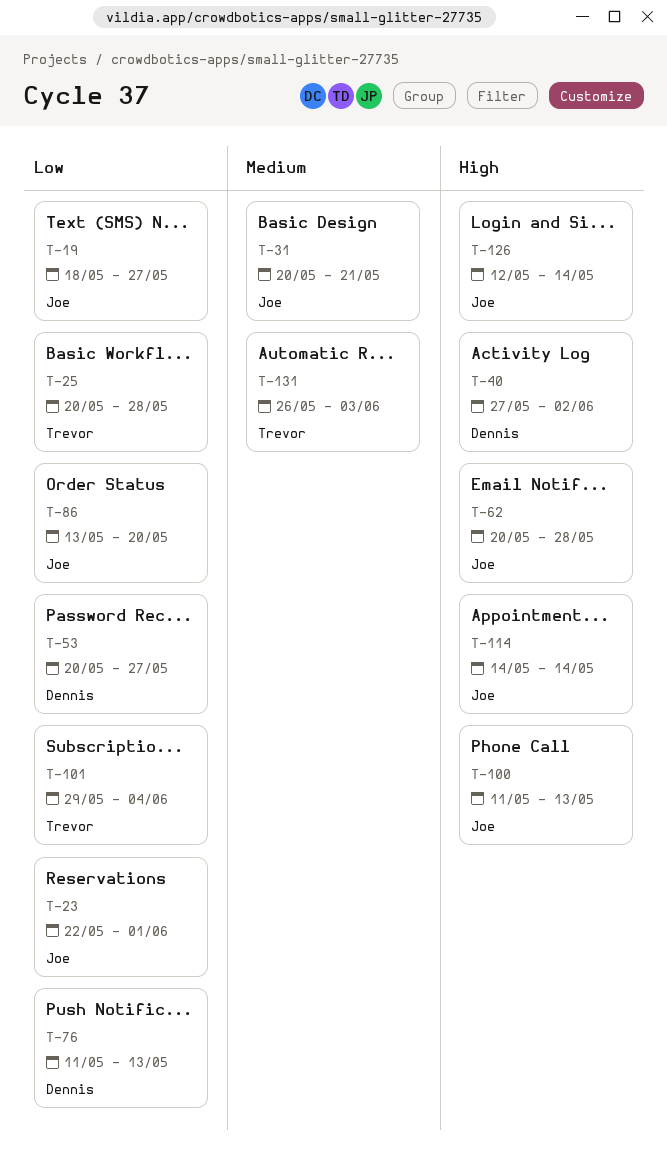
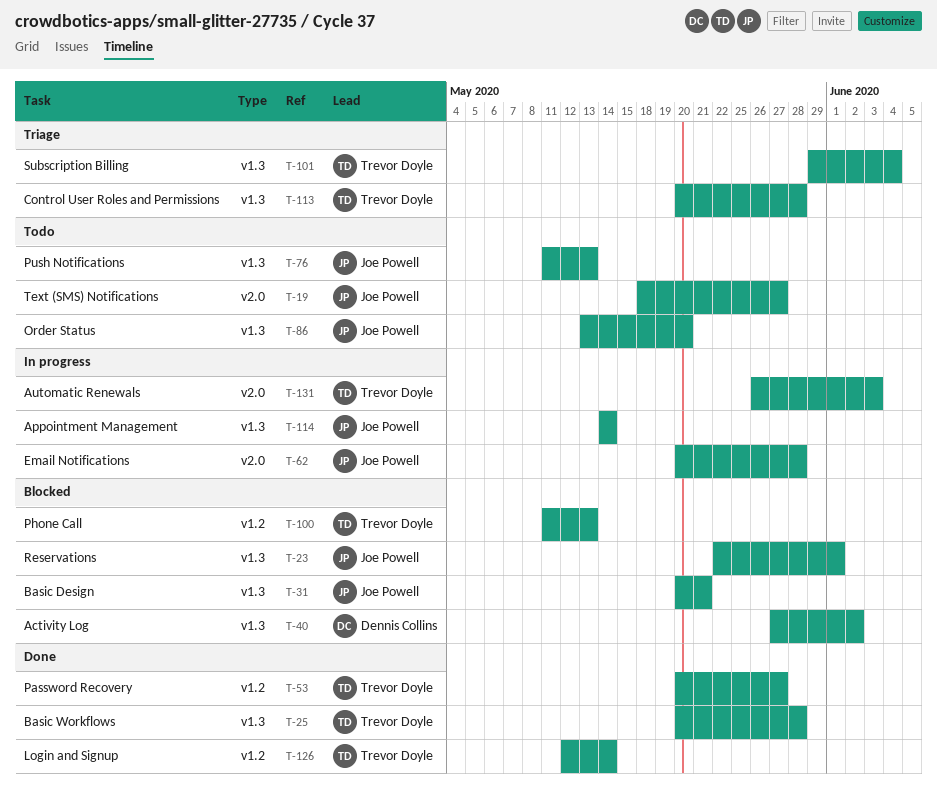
T-53, owner: Dennis Collins -> Trevor Doyle
T-76, owner: Dennis Collins -> Joe Powell
T-100, owner: Joe Powell -> Trevor Doyle
T-113: none -> present
T-126, owner: Joe Powell -> Trevor Doyle

